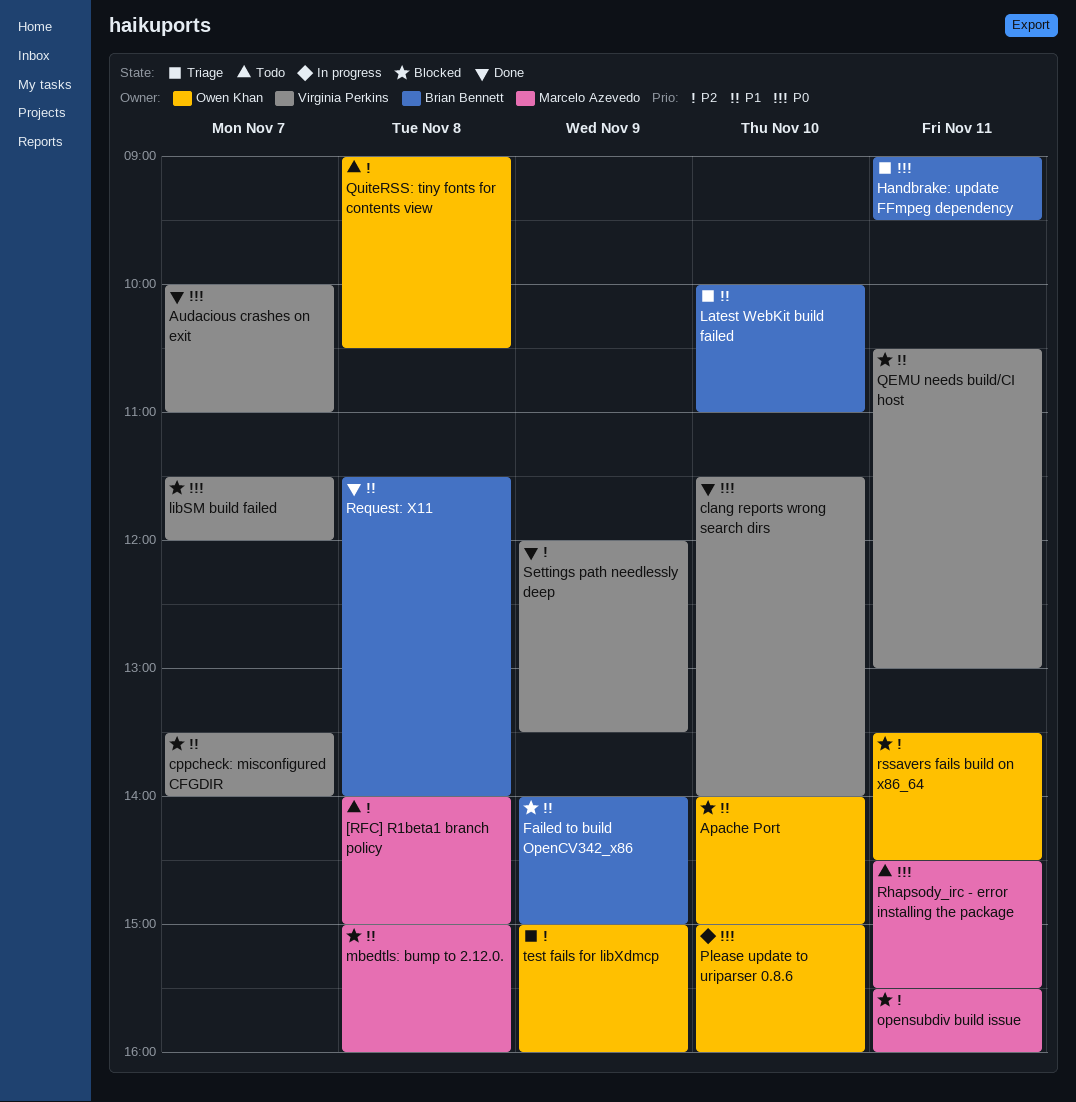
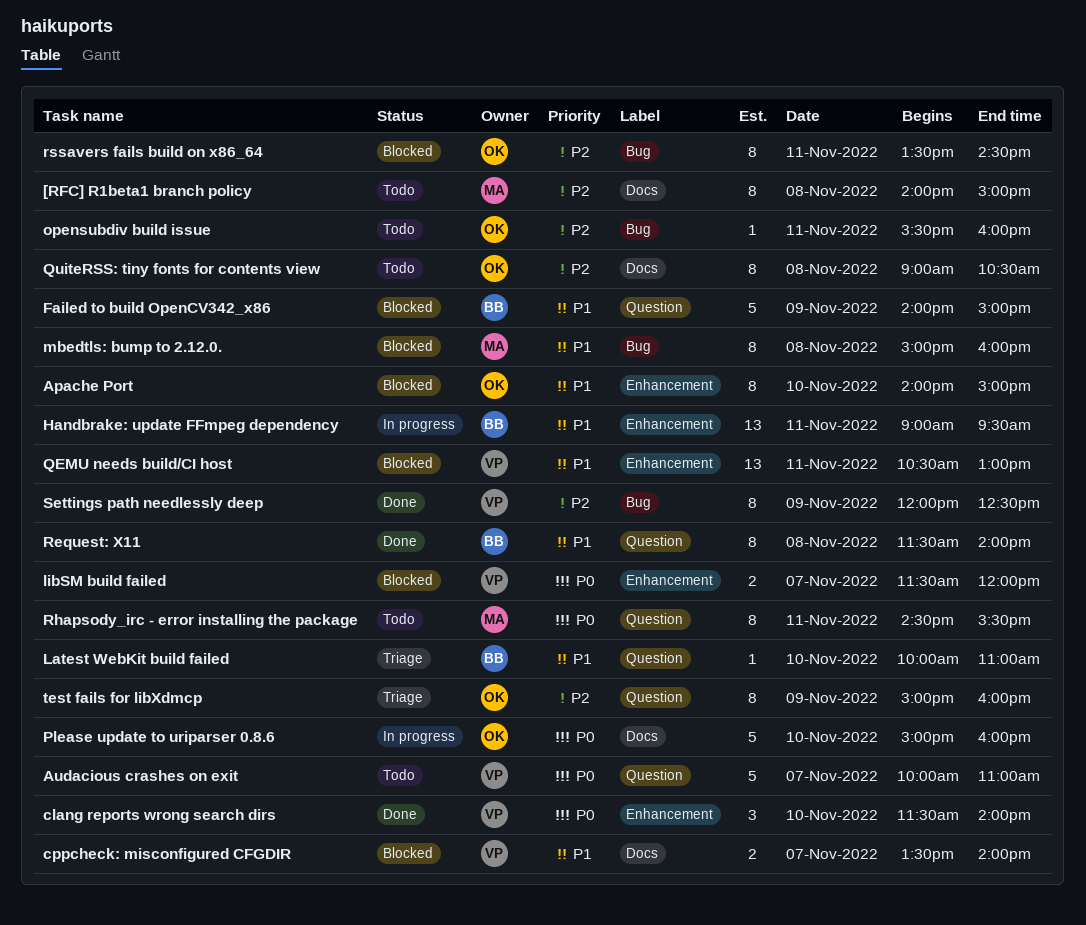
Audacious crashes on exit, status: Done -> Todo
Handbrake: update FFmpeg dependency, status: Triage -> In progress
Handbrake: update FFmpeg dependency, priority: P0 -> P1
opensubdiv build issue, status: Blocked -> Todo
opensubdiv build issue, owner: Marcelo Azevedo -> Owen Khan
Settings path needlessly deep, ends: 13:30 -> 12:30

